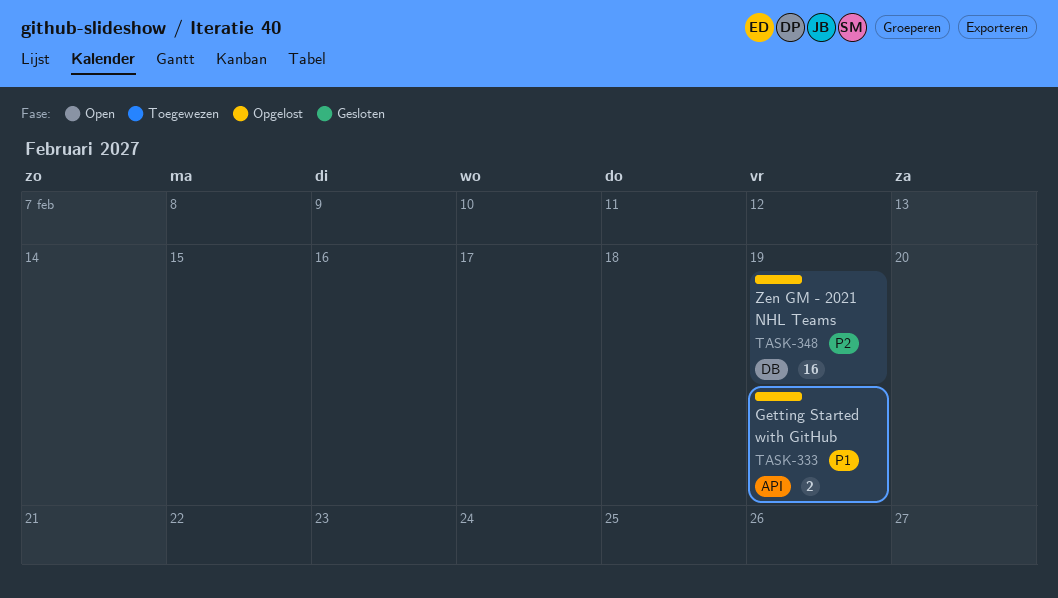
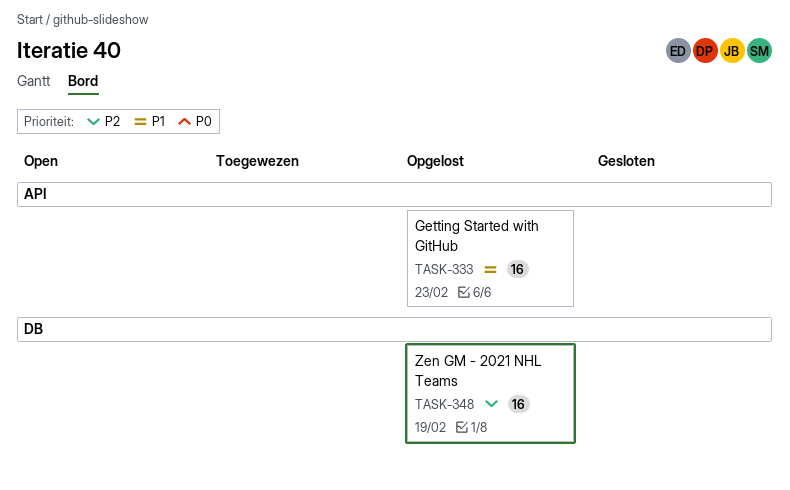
TASK-333, estimate: 2 -> 16
TASK-333, due: Feb 19 -> Feb 23

